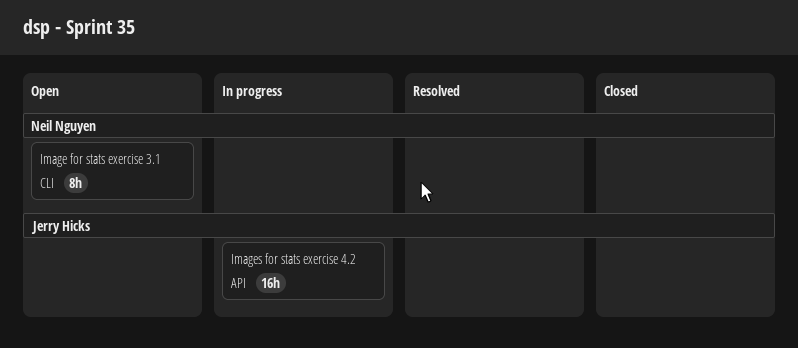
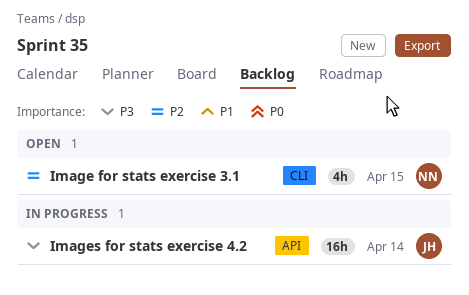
Image for stats exercise 3.1, estimate: 8h -> 4h

